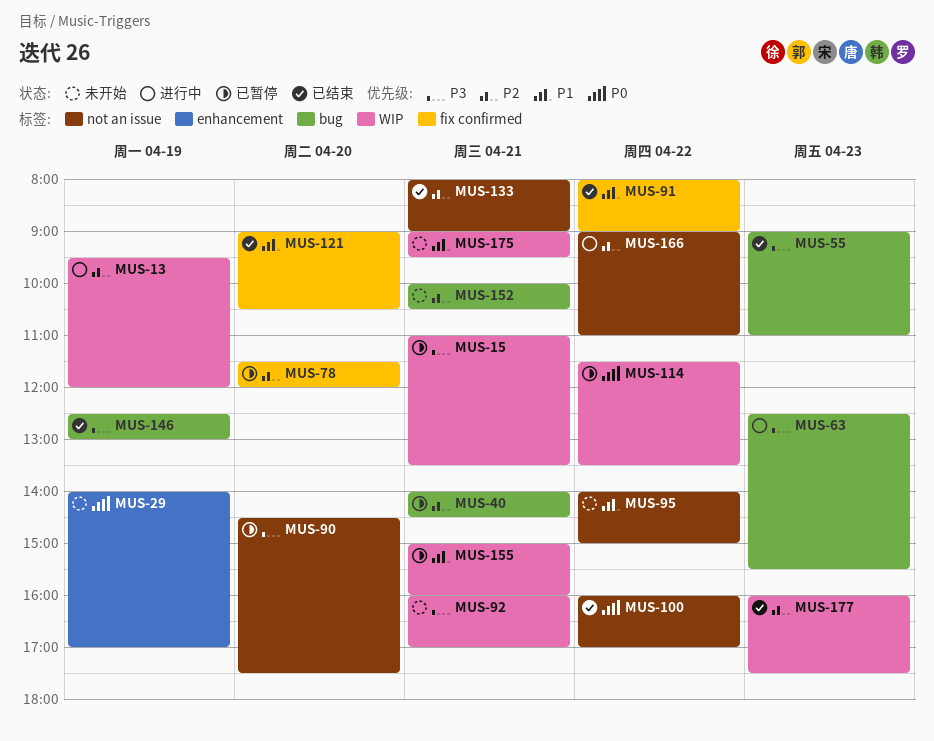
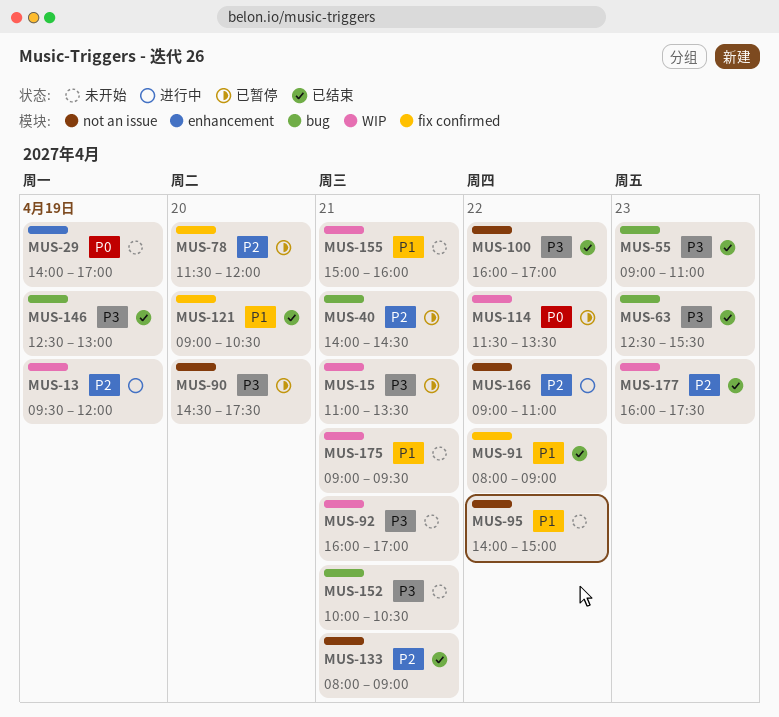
MUS-63, status: 进行中 -> 已结束
MUS-100, priority: P0 -> P3
MUS-152, priority: P2 -> P3
MUS-155, status: 已暂停 -> 未开始

